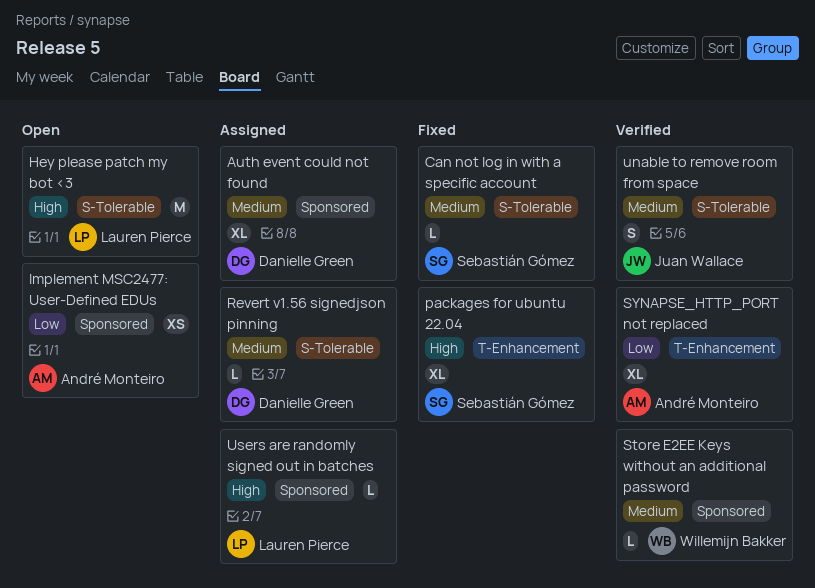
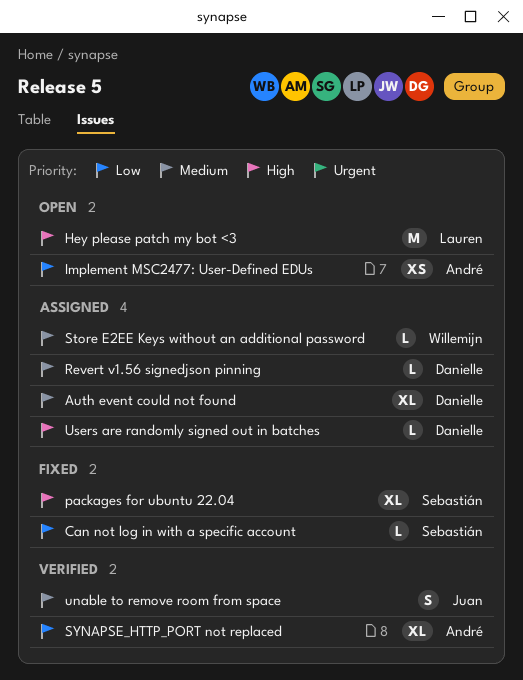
Can not log in with a specific account, priority: Medium -> Low
Store E2EE Keys without an additional password, status: Verified -> Assigned
Users are randomly signed out in batches, owner: Lauren Pierce -> Danielle Green

